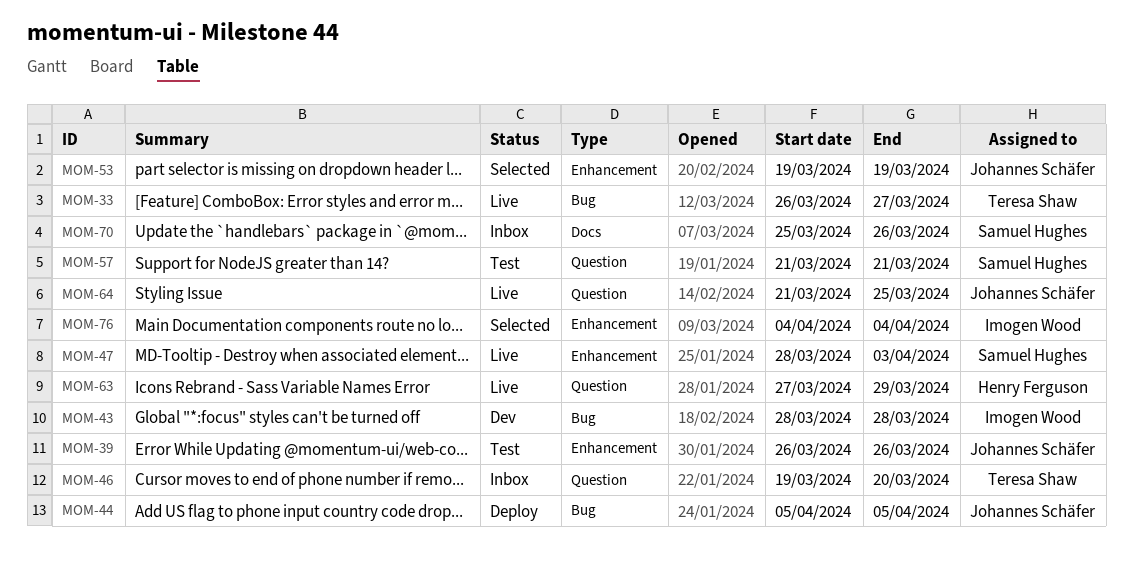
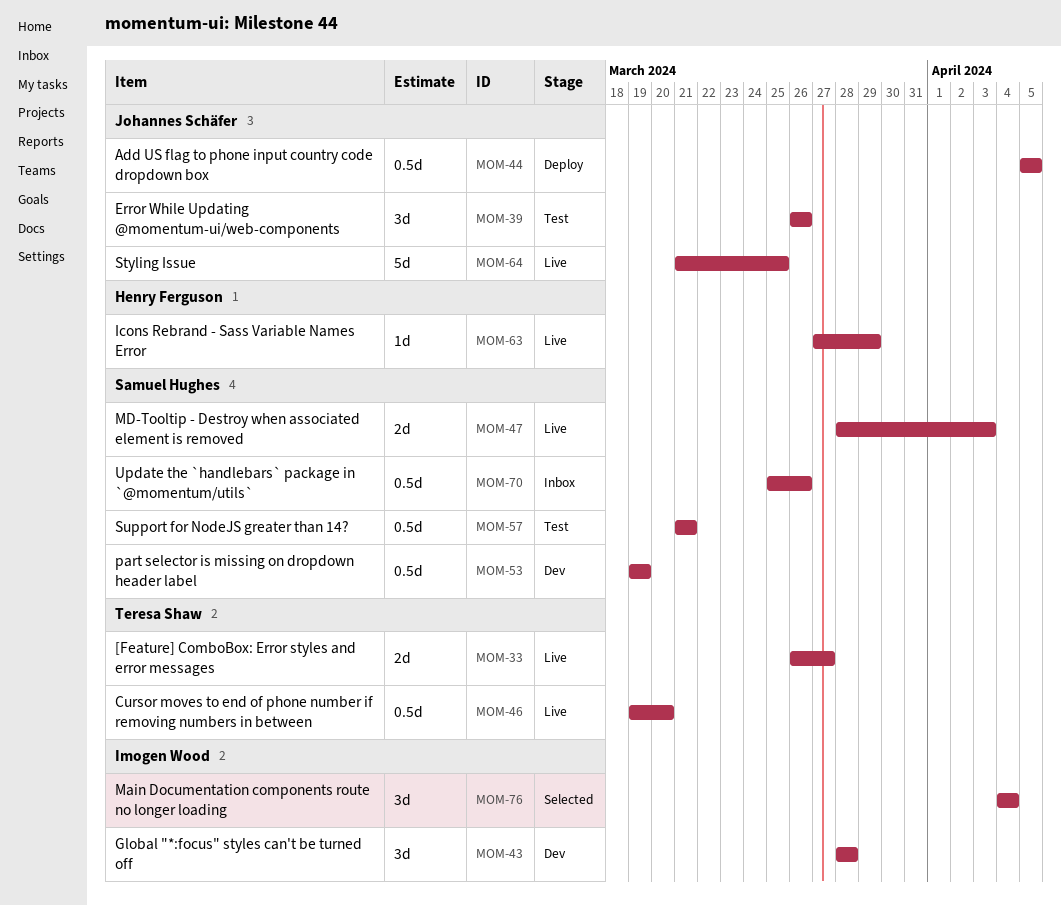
MOM-46, status: Inbox -> Live
MOM-53, status: Selected -> Dev
MOM-53, owner: Johannes Schäfer -> Samuel Hughes

